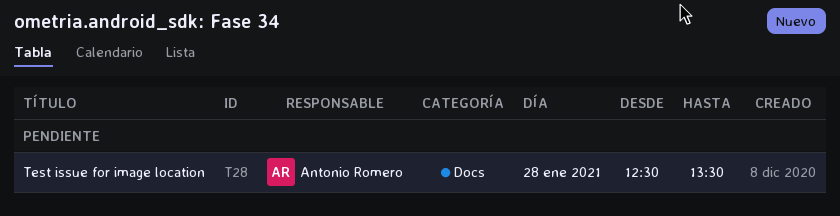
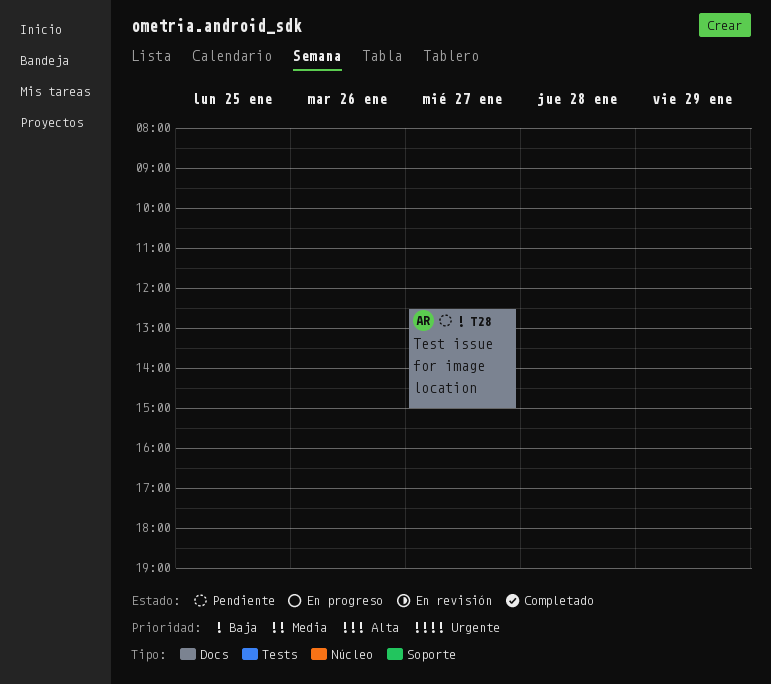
T28, day: Jan 28 -> Jan 27
T28, ends: 13:30 -> 15:00

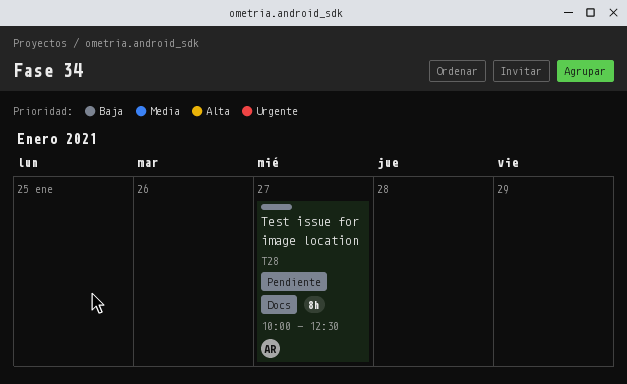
T28, begins: 12:30 -> 10:00
T28, ends: 15:00 -> 12:30

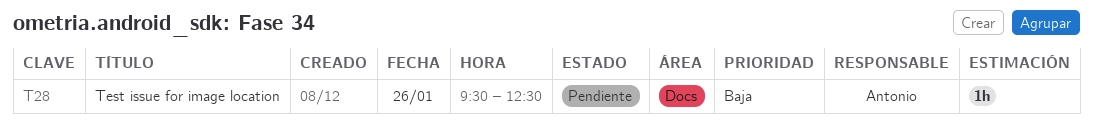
T28, estimate: 8h -> 1h
T28, day: Jan 27 -> Jan 26
T28, begins: 10:00 -> 09:30

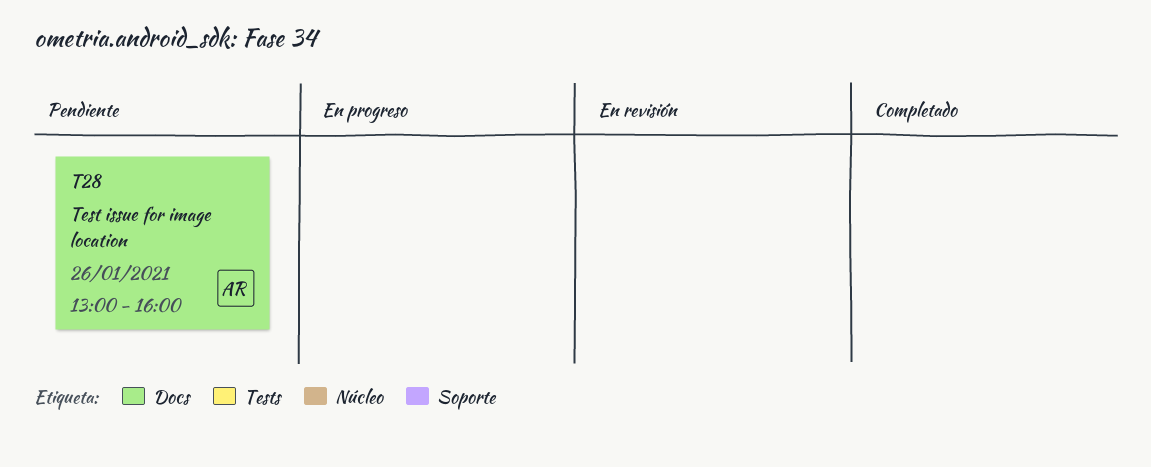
T28, begins: 09:30 -> 13:00
T28, ends: 12:30 -> 16:00

